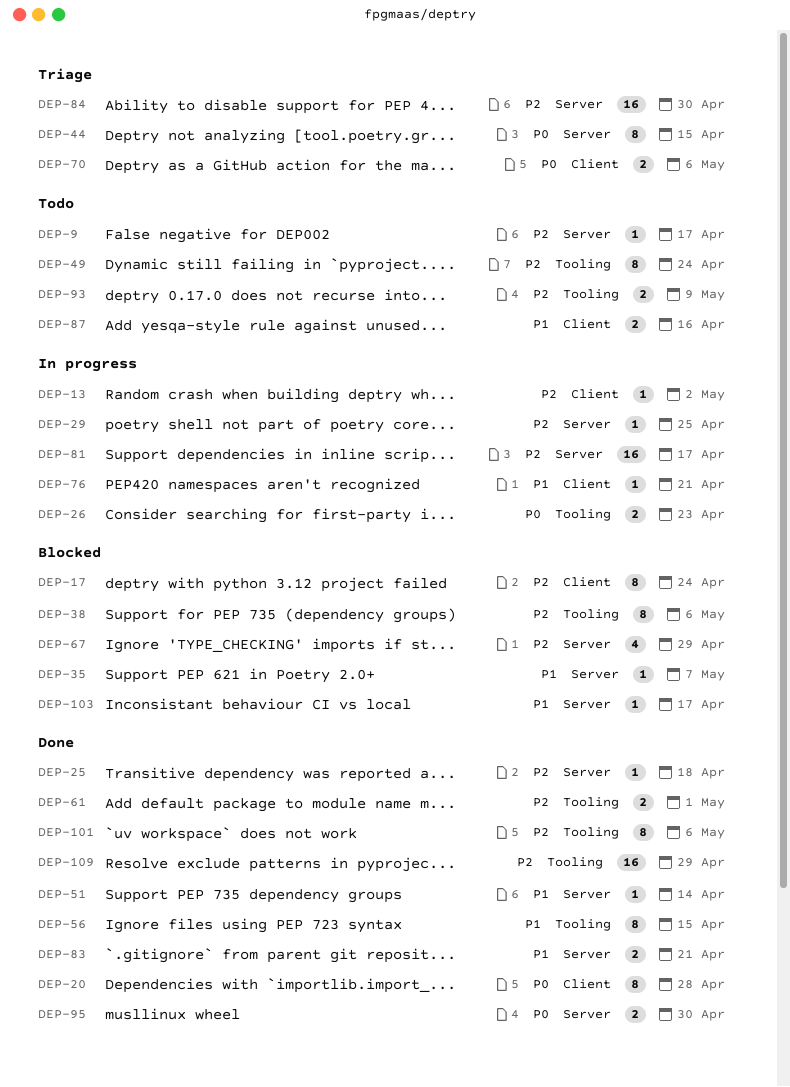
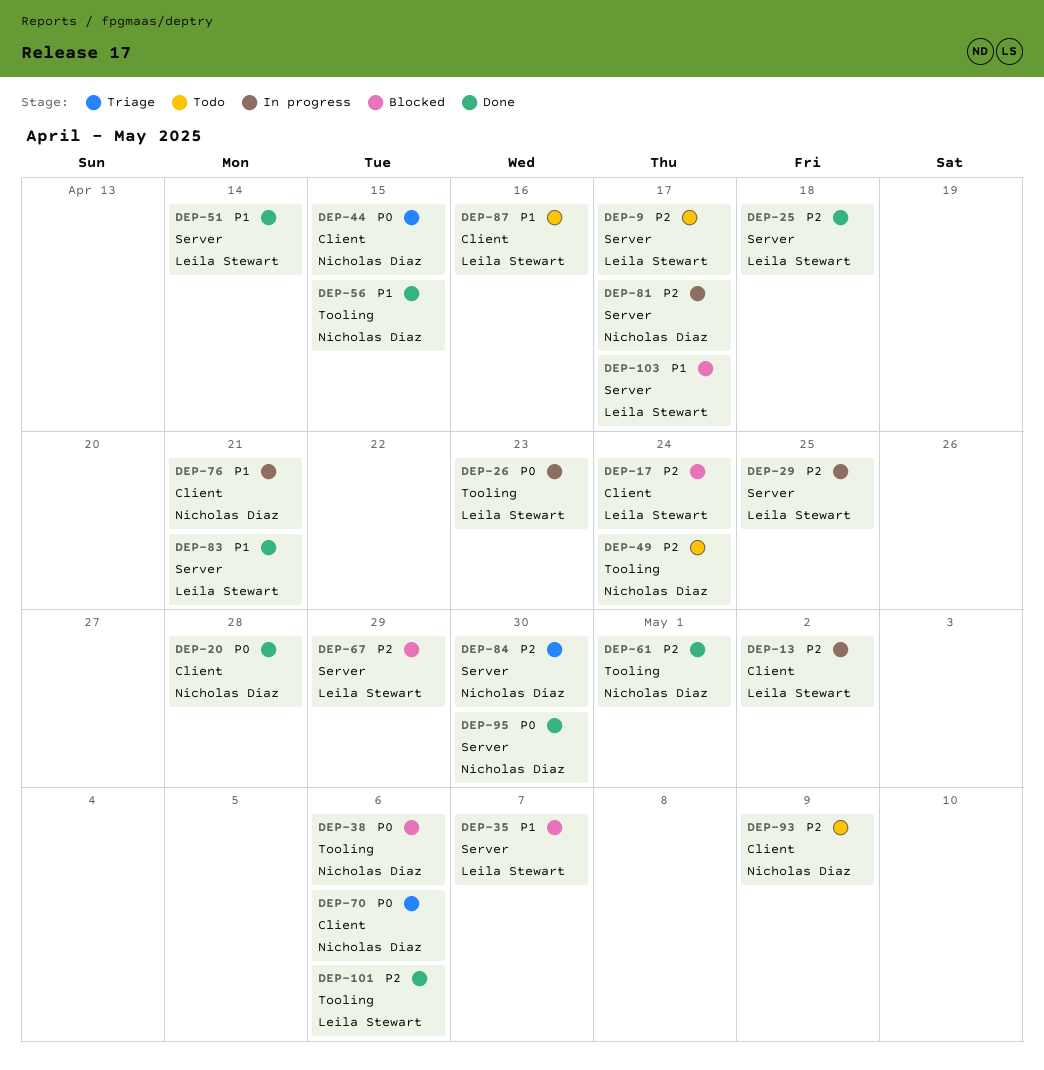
DEP-38, priority: P2 -> P0
DEP-44, label: Server -> Client
DEP-93, label: Tooling -> Client
DEP-109: present -> none

